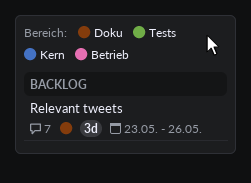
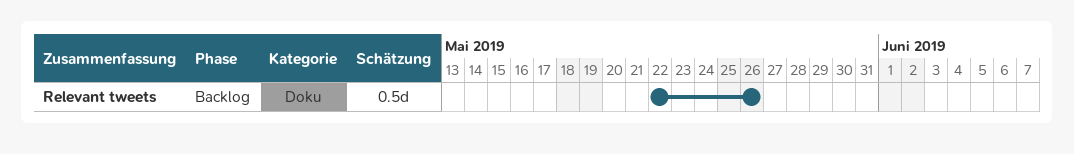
Relevant tweets, estimate: 3d -> 0.5d
Relevant tweets, start: May 23 -> May 22

